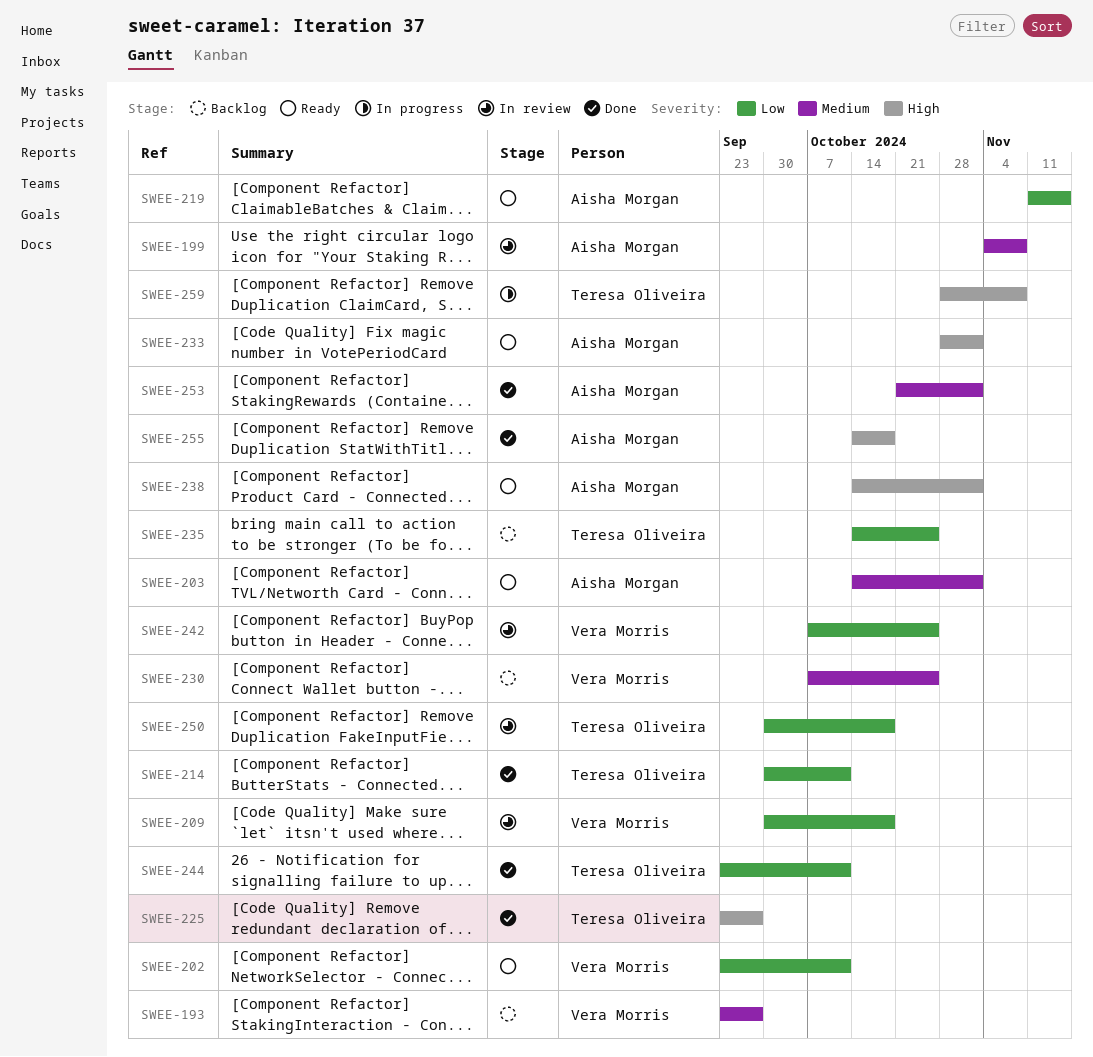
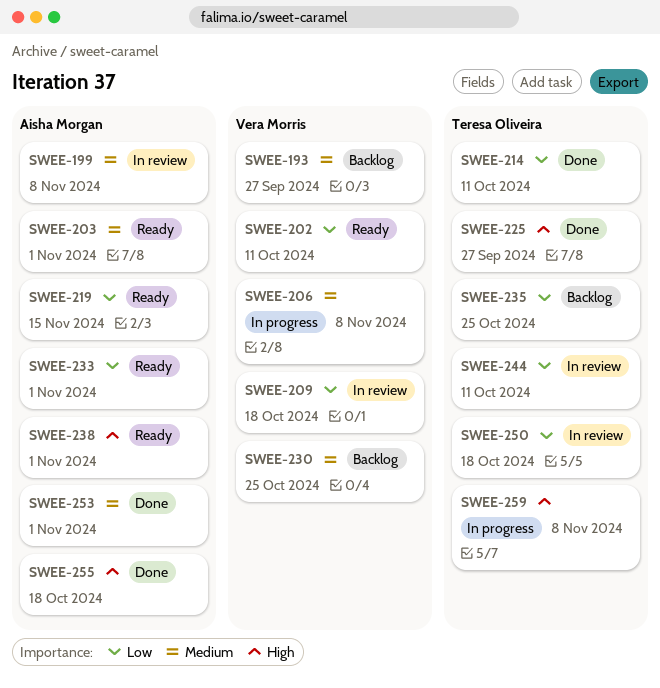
SWEE-206: none -> present
SWEE-233, priority: High -> Low
SWEE-242: present -> none
SWEE-244, status: Done -> In review

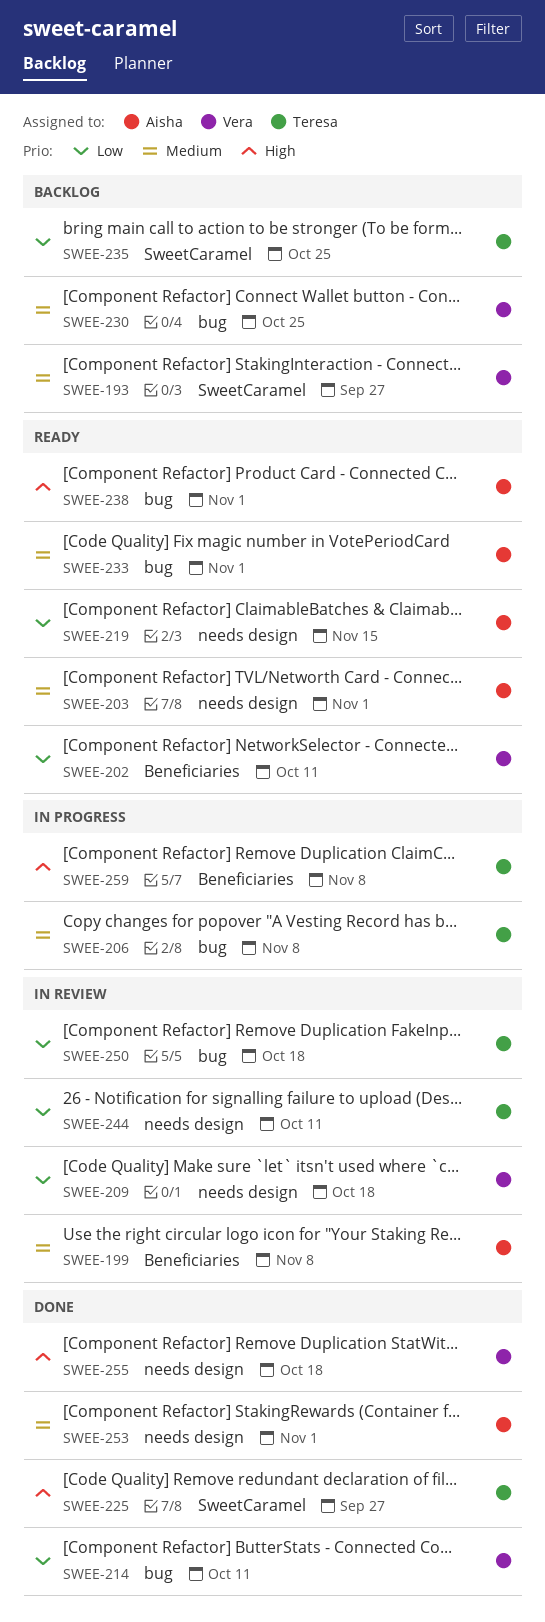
SWEE-206, owner: Vera Morris -> Teresa Oliveira
SWEE-214, owner: Teresa Oliveira -> Vera Morris
SWEE-233, priority: Low -> Medium
SWEE-255, owner: Aisha Morgan -> Vera Morris

